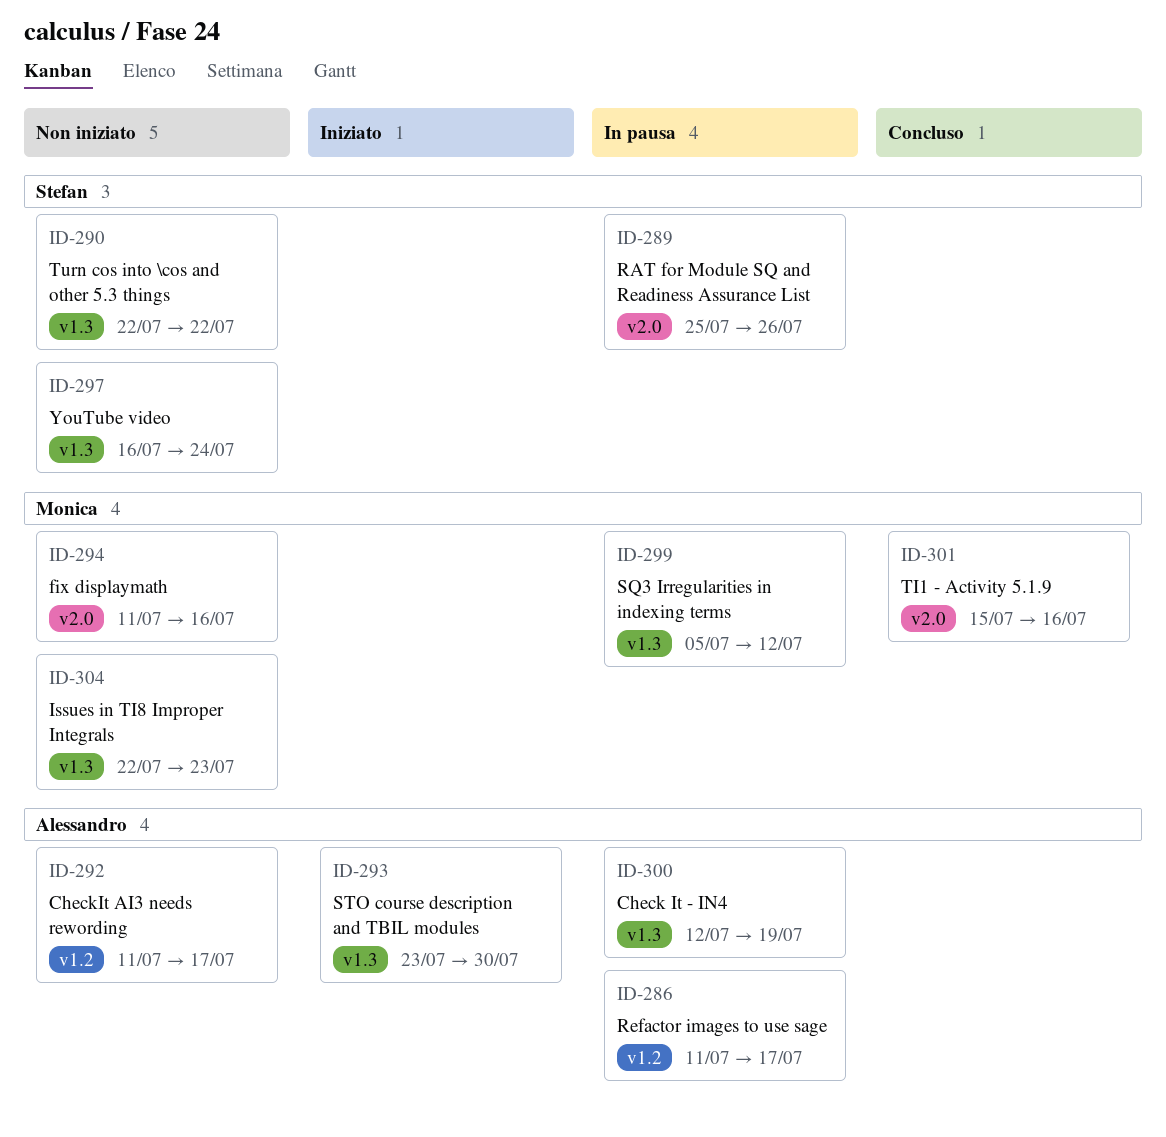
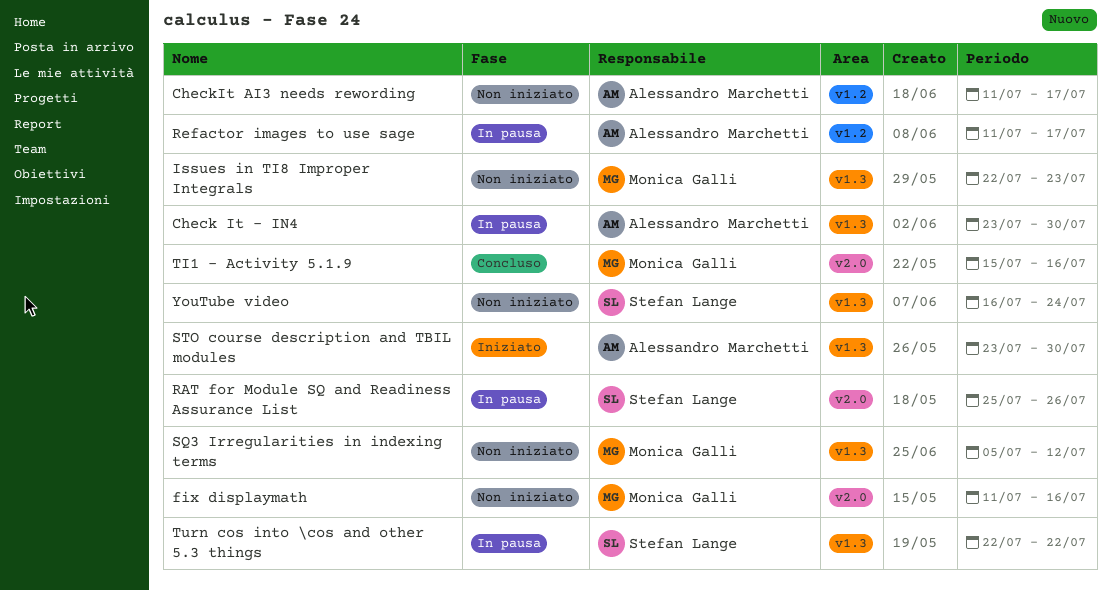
Check It - IN4, start: Jul 12 -> Jul 23
Check It - IN4, due: Jul 19 -> Jul 30
SQ3 Irregularities in indexing terms, status: In pausa -> Non iniziato
Turn cos into \cos and other 5.3 things, status: Non iniziato -> In pausa

